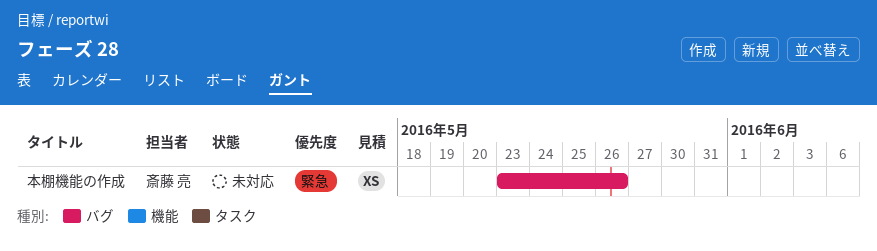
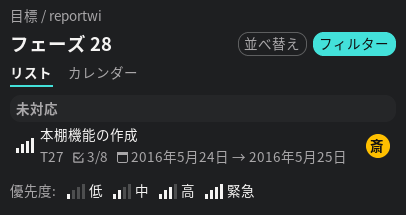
本棚機能の作成, start: May 23 -> May 24
本棚機能の作成, due: May 26 -> May 25

